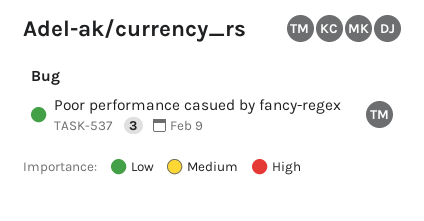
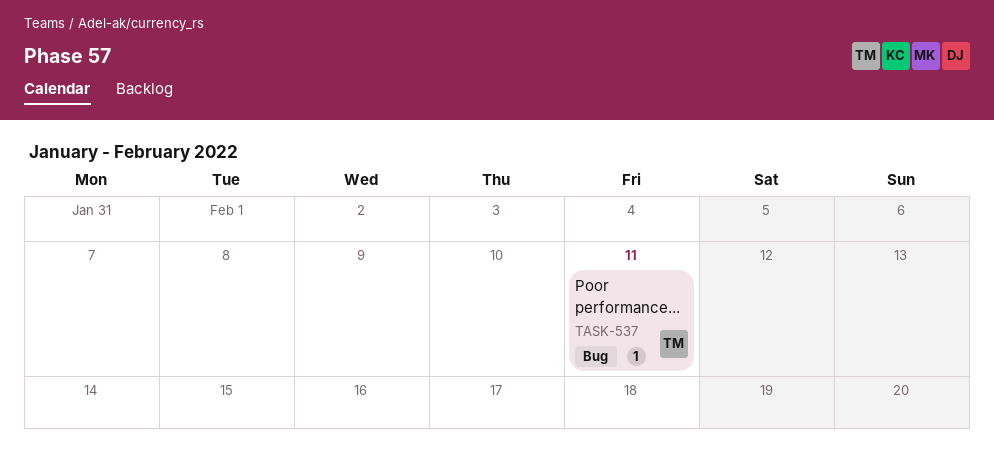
TASK-537, estimate: 3 -> 1
TASK-537, due: Feb 9 -> Feb 11

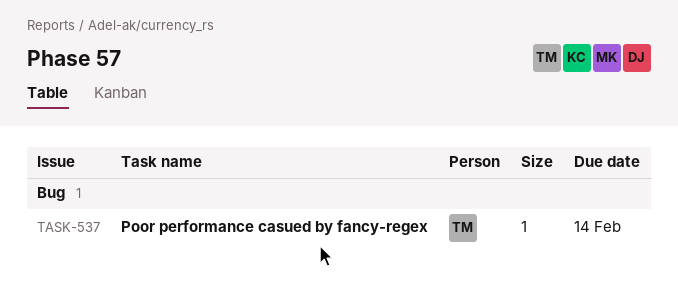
TASK-537, due: Feb 11 -> Feb 14

